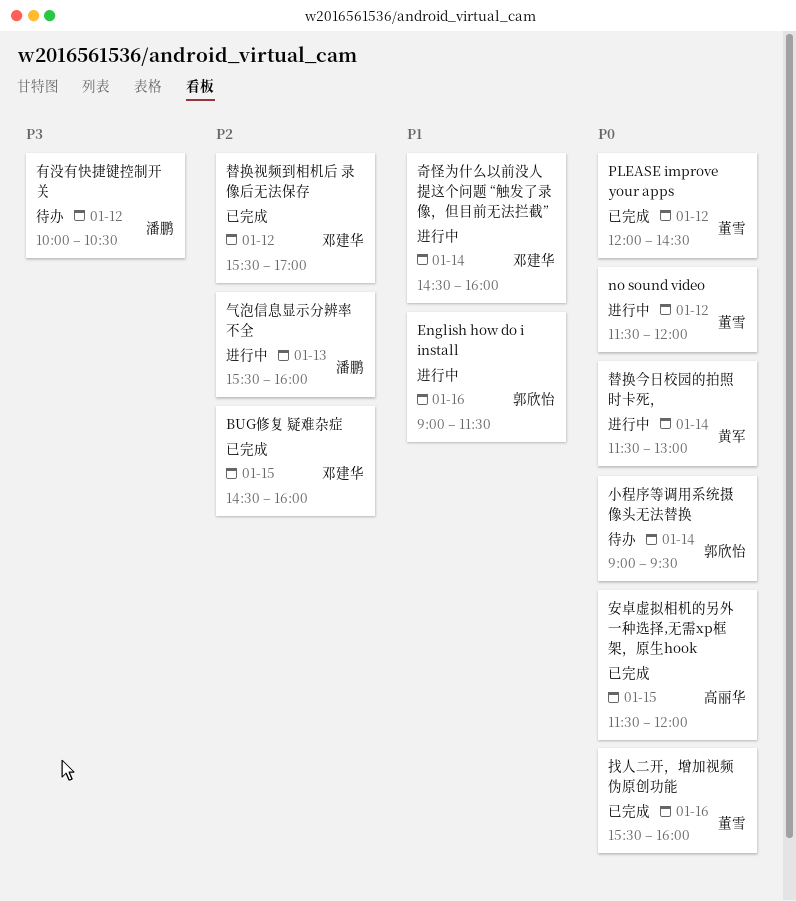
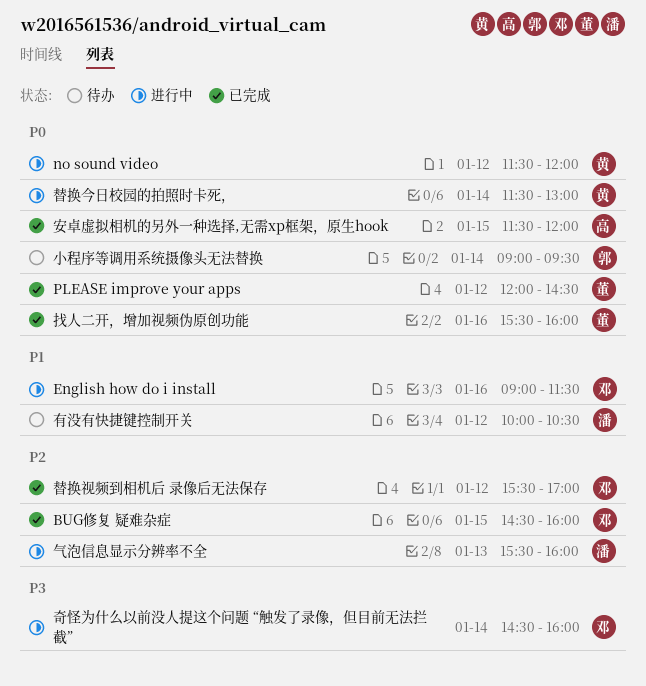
English how do i install, owner: 郭欣怡 -> 邓建华
no sound video, owner: 董雪 -> 黄军
奇怪为什么以前没人提这个问题 “触发了录像，但目前无法拦截”, priority: P1 -> P3
有没有快捷键控制开关, priority: P3 -> P1

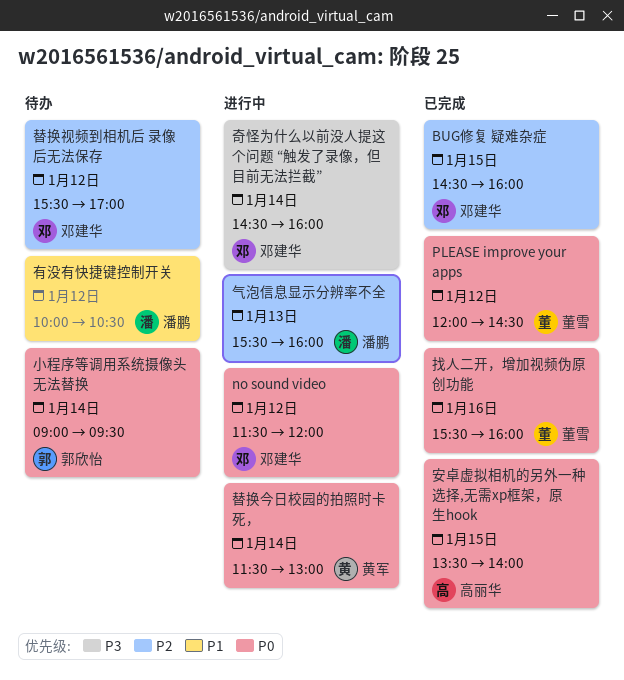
English how do i install: present -> none
no sound video, owner: 黄军 -> 邓建华
安卓虚拟相机的另外一种选择,无需xp框架，原生hook, begins: 11:30 -> 13:30
安卓虚拟相机的另外一种选择,无需xp框架，原生hook, ends: 12:00 -> 14:00
替换视频到相机后 录像后无法保存, status: 已完成 -> 待办

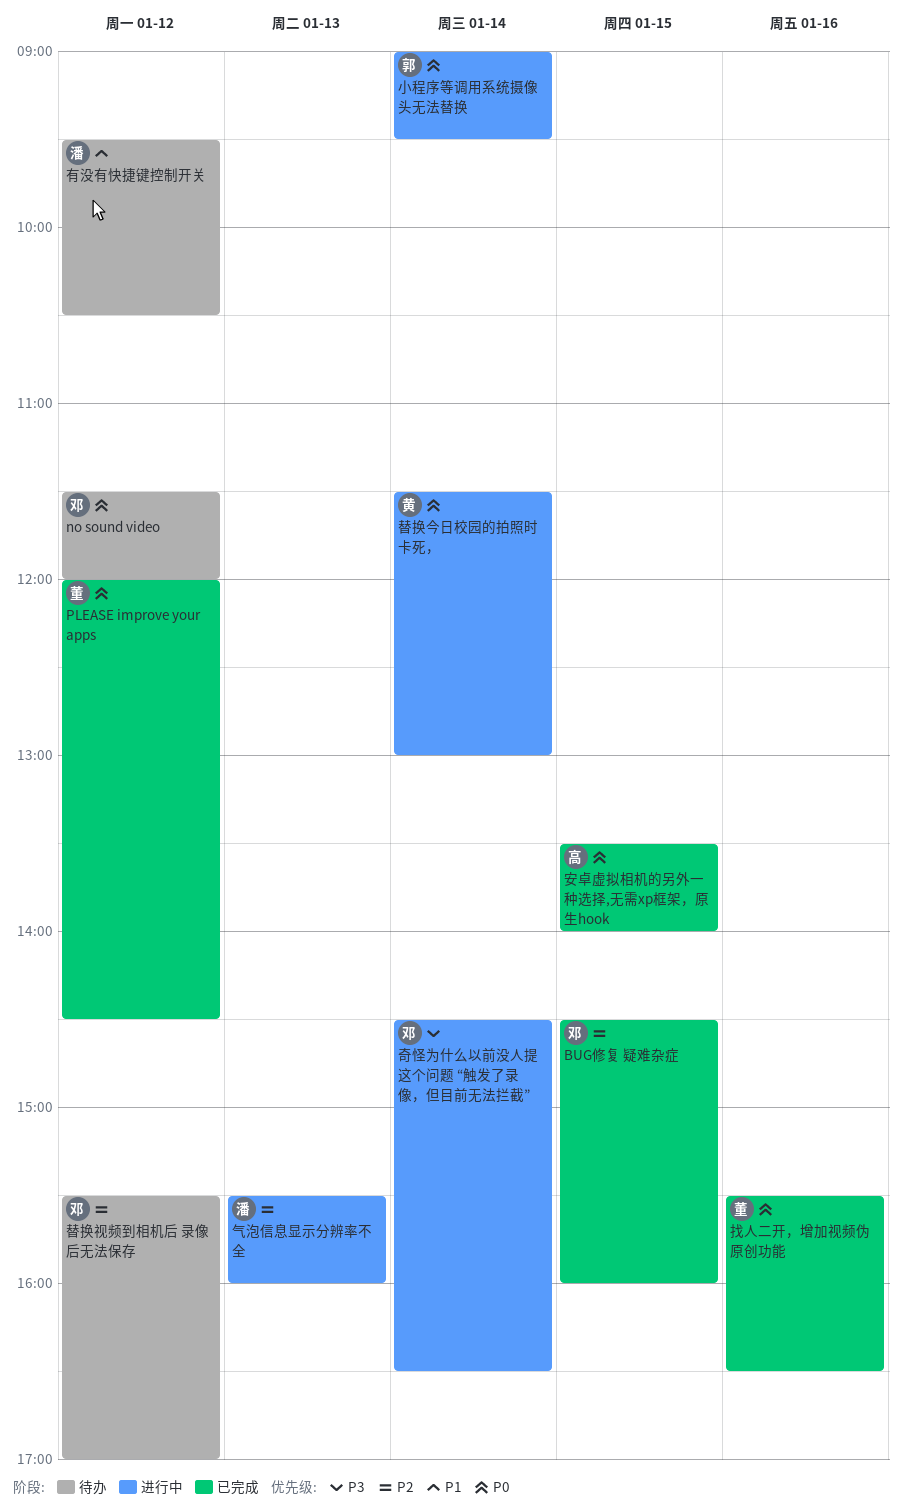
no sound video, status: 进行中 -> 待办
奇怪为什么以前没人提这个问题 “触发了录像，但目前无法拦截”, ends: 16:00 -> 16:30
小程序等调用系统摄像头无法替换, status: 待办 -> 进行中
找人二开，增加视频伪原创功能, ends: 16:00 -> 16:30
有没有快捷键控制开关, begins: 10:00 -> 09:30

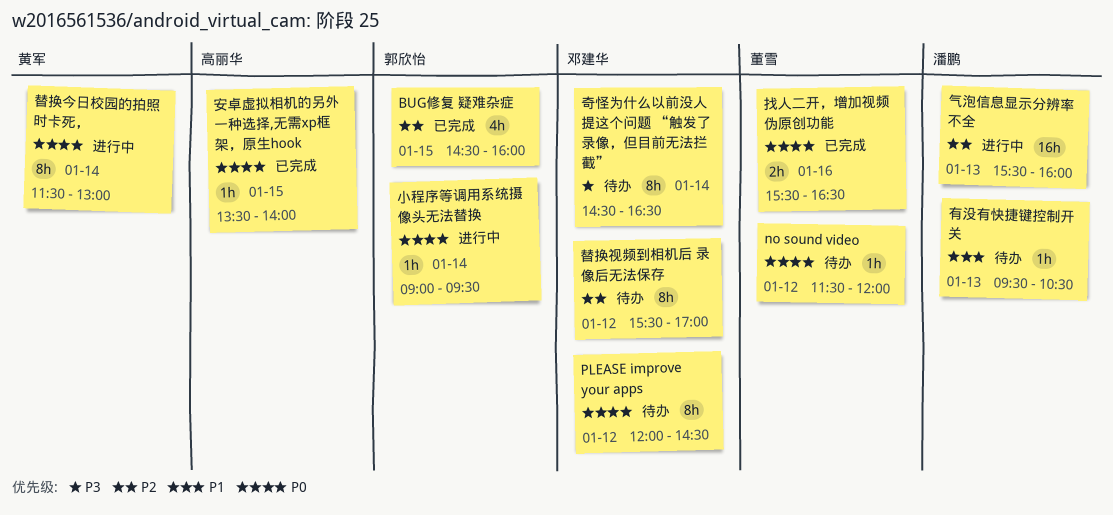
BUG修复 疑难杂症, owner: 邓建华 -> 郭欣怡
no sound video, owner: 邓建华 -> 董雪
PLEASE improve your apps, status: 已完成 -> 待办
PLEASE improve your apps, owner: 董雪 -> 邓建华
奇怪为什么以前没人提这个问题 “触发了录像，但目前无法拦截”, status: 进行中 -> 待办
有没有快捷键控制开关, day: Jan 12 -> Jan 13

